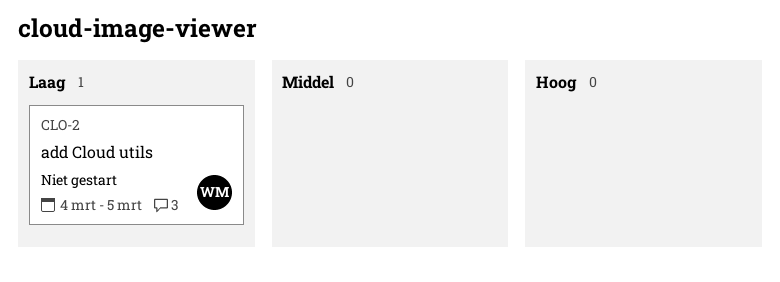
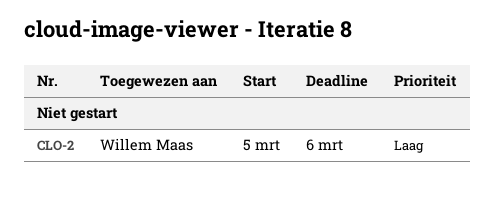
CLO-2, start: Mar 4 -> Mar 5
CLO-2, due: Mar 5 -> Mar 6

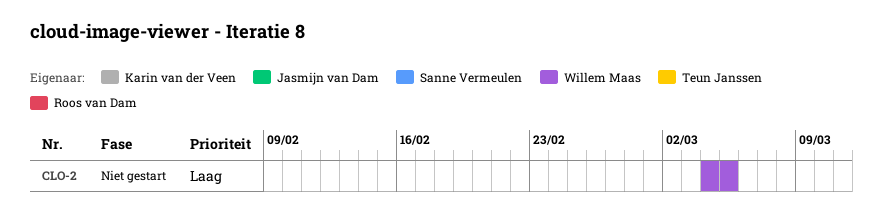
CLO-2, start: Mar 5 -> Mar 4
CLO-2, due: Mar 6 -> Mar 5

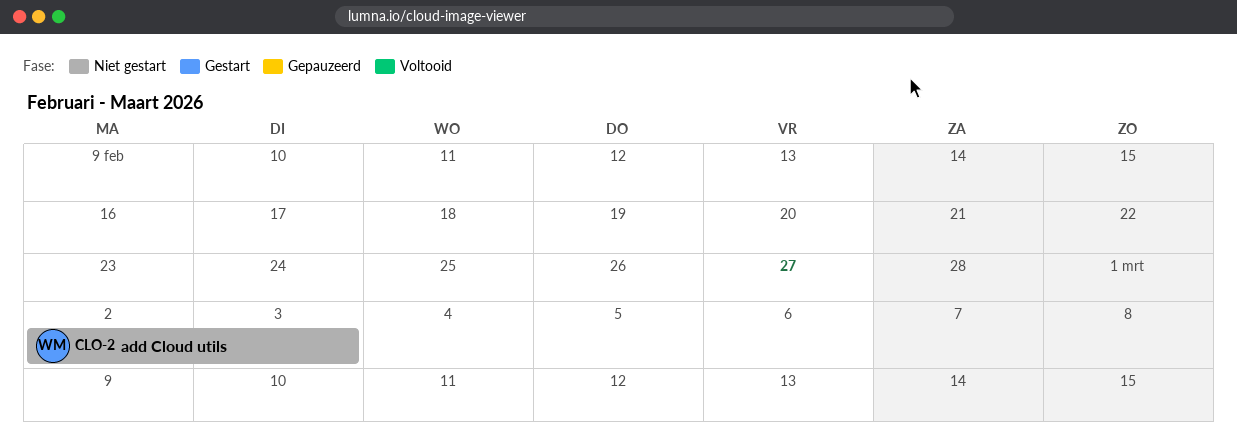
CLO-2, start: Mar 4 -> Mar 2
CLO-2, due: Mar 5 -> Mar 3

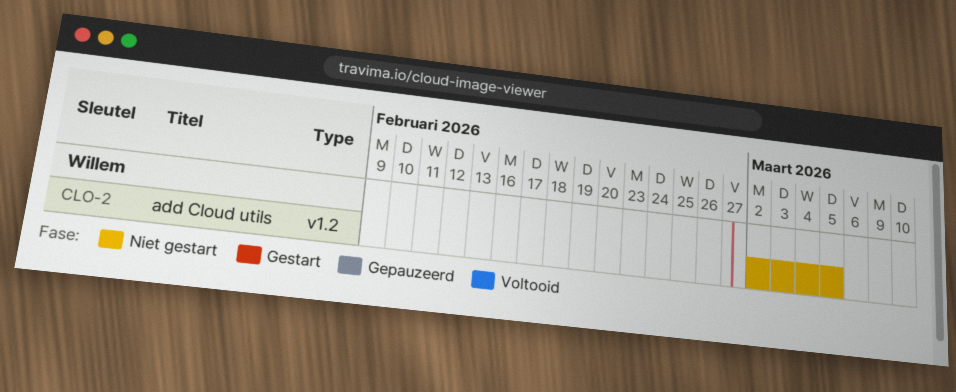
CLO-2, due: Mar 3 -> Mar 5

